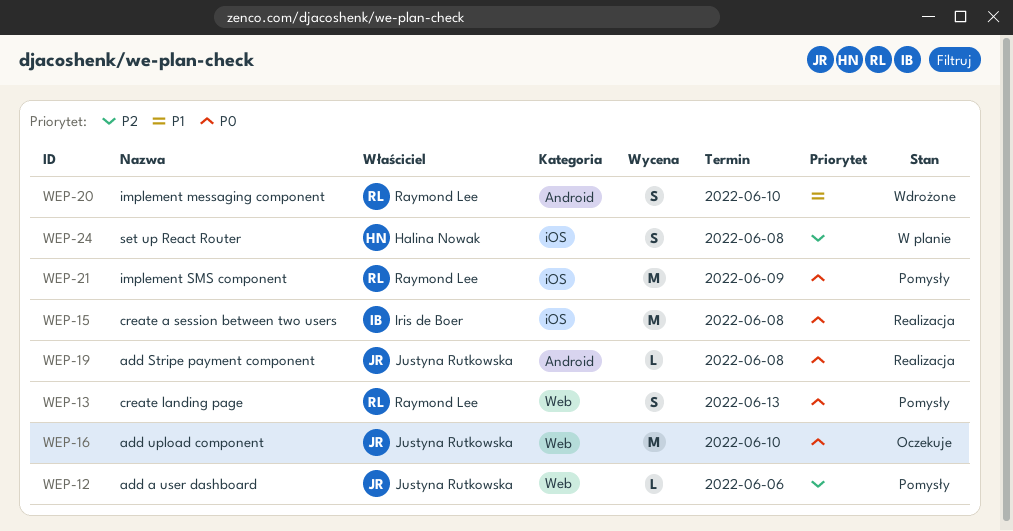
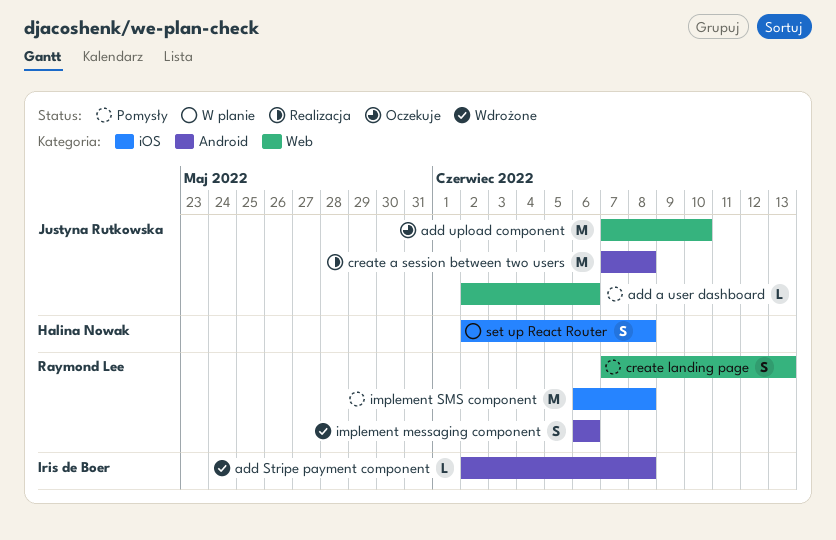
add Stripe payment component, status: Realizacja -> Wdrożone
add Stripe payment component, owner: Justyna Rutkowska -> Iris de Boer
create a session between two users, owner: Iris de Boer -> Justyna Rutkowska
create a session between two users, label: iOS -> Android
implement messaging component, due: Jun 10 -> Jun 6
implement SMS component, due: Jun 9 -> Jun 8

